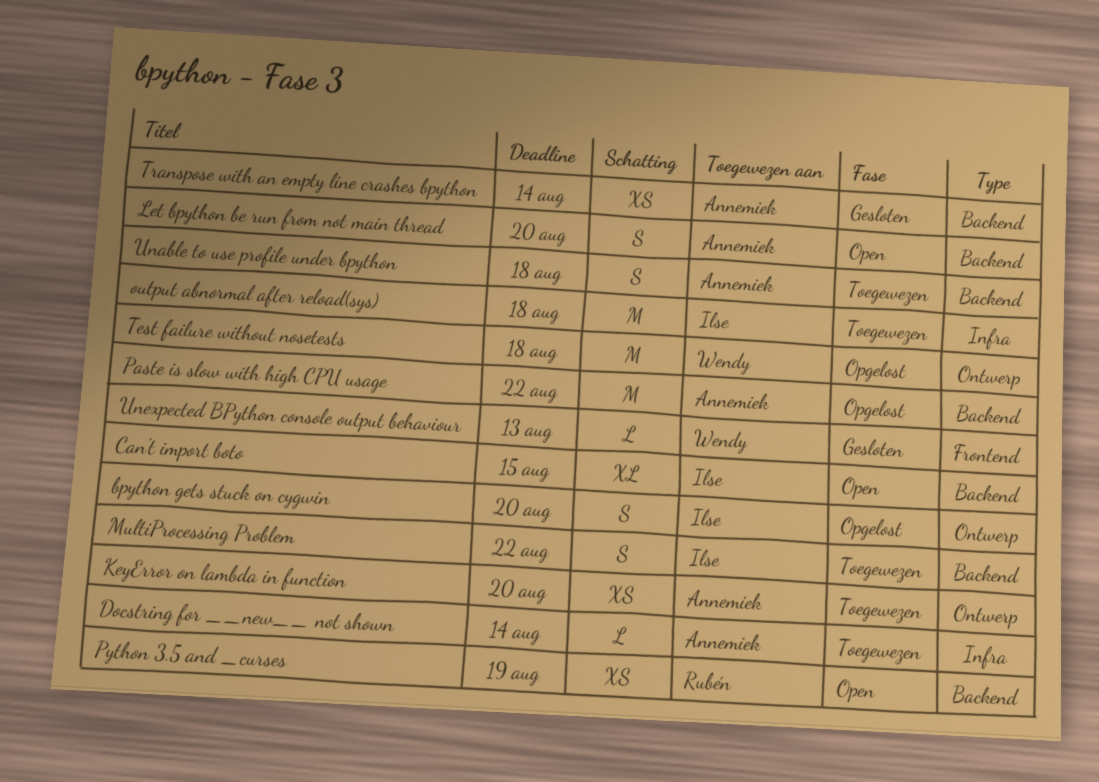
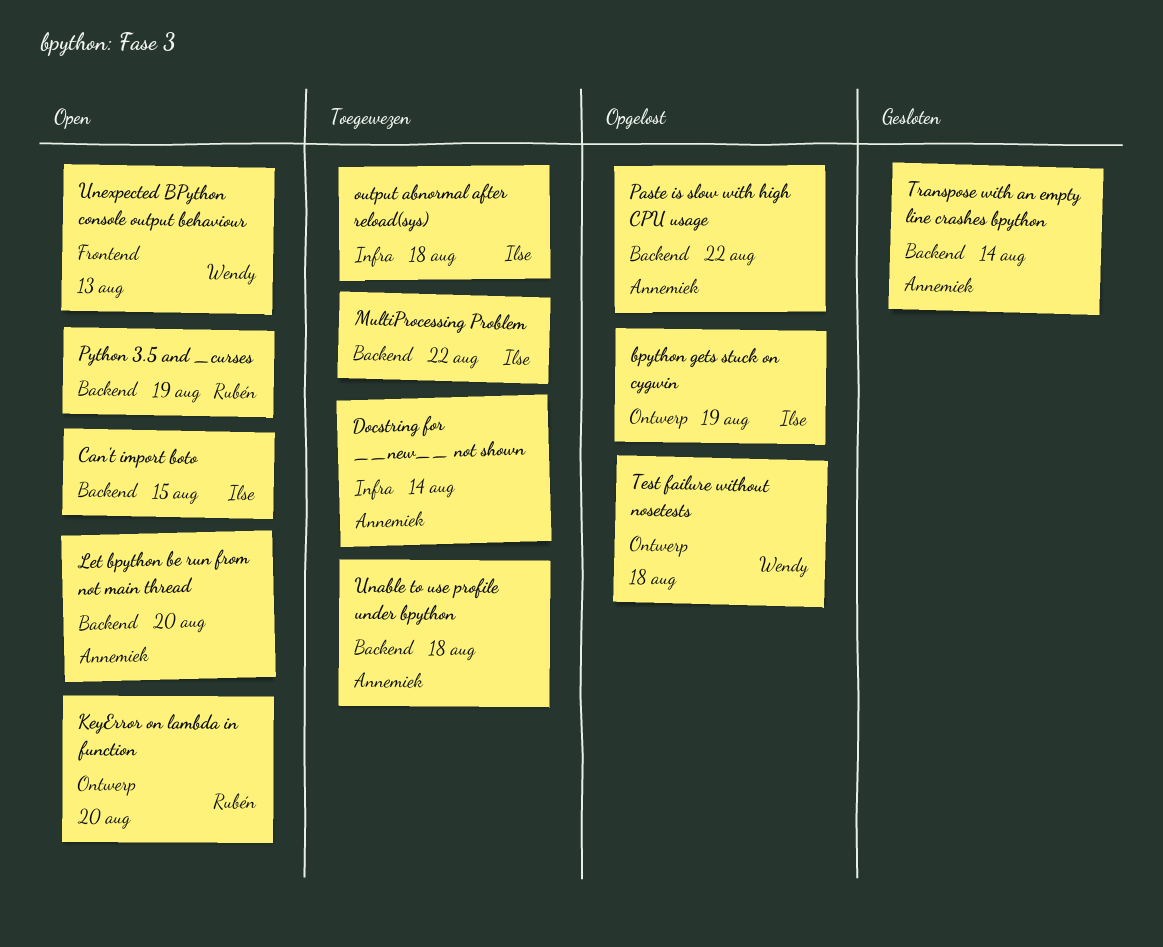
bpython gets stuck on cygwin, due: Aug 20 -> Aug 19
KeyError on lambda in function, status: Toegewezen -> Open
KeyError on lambda in function, owner: Annemiek -> Rubén
Unexpected BPython console output behaviour, status: Gesloten -> Open

